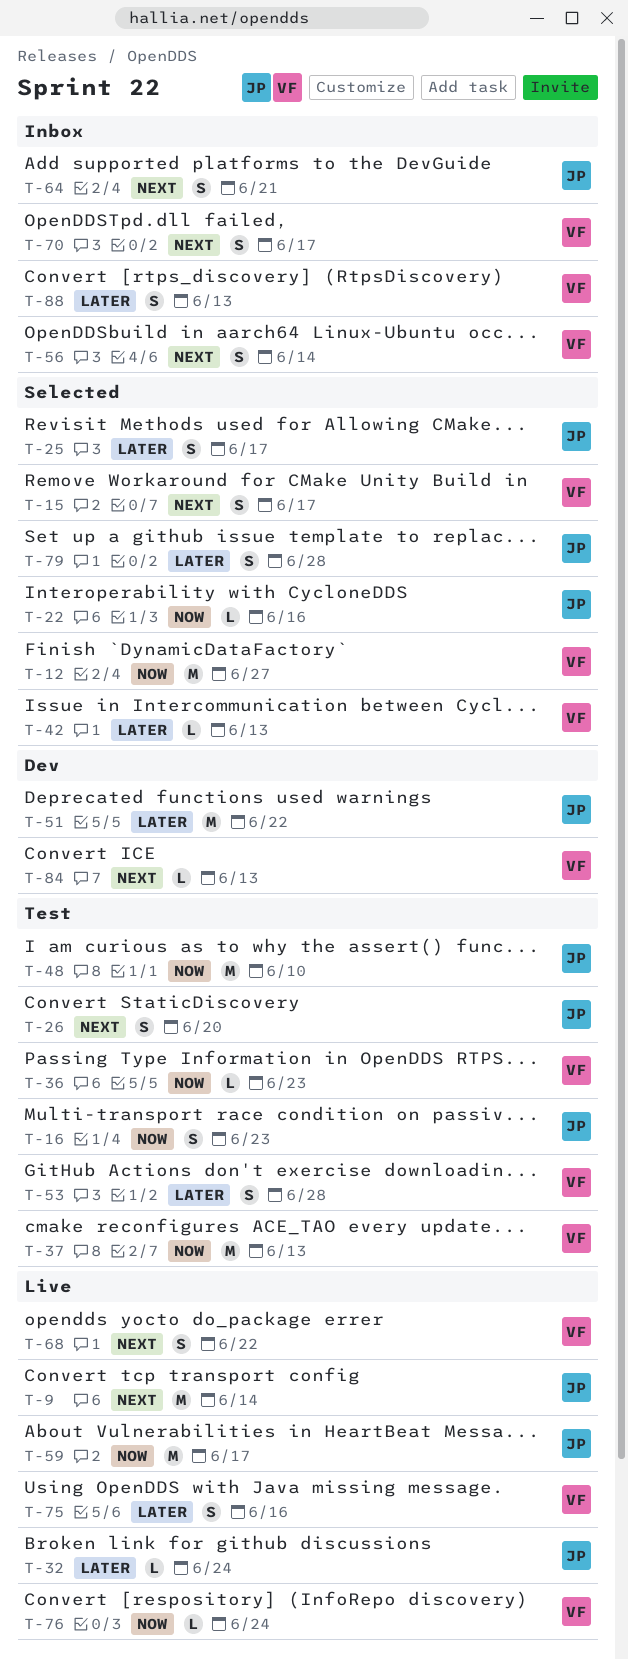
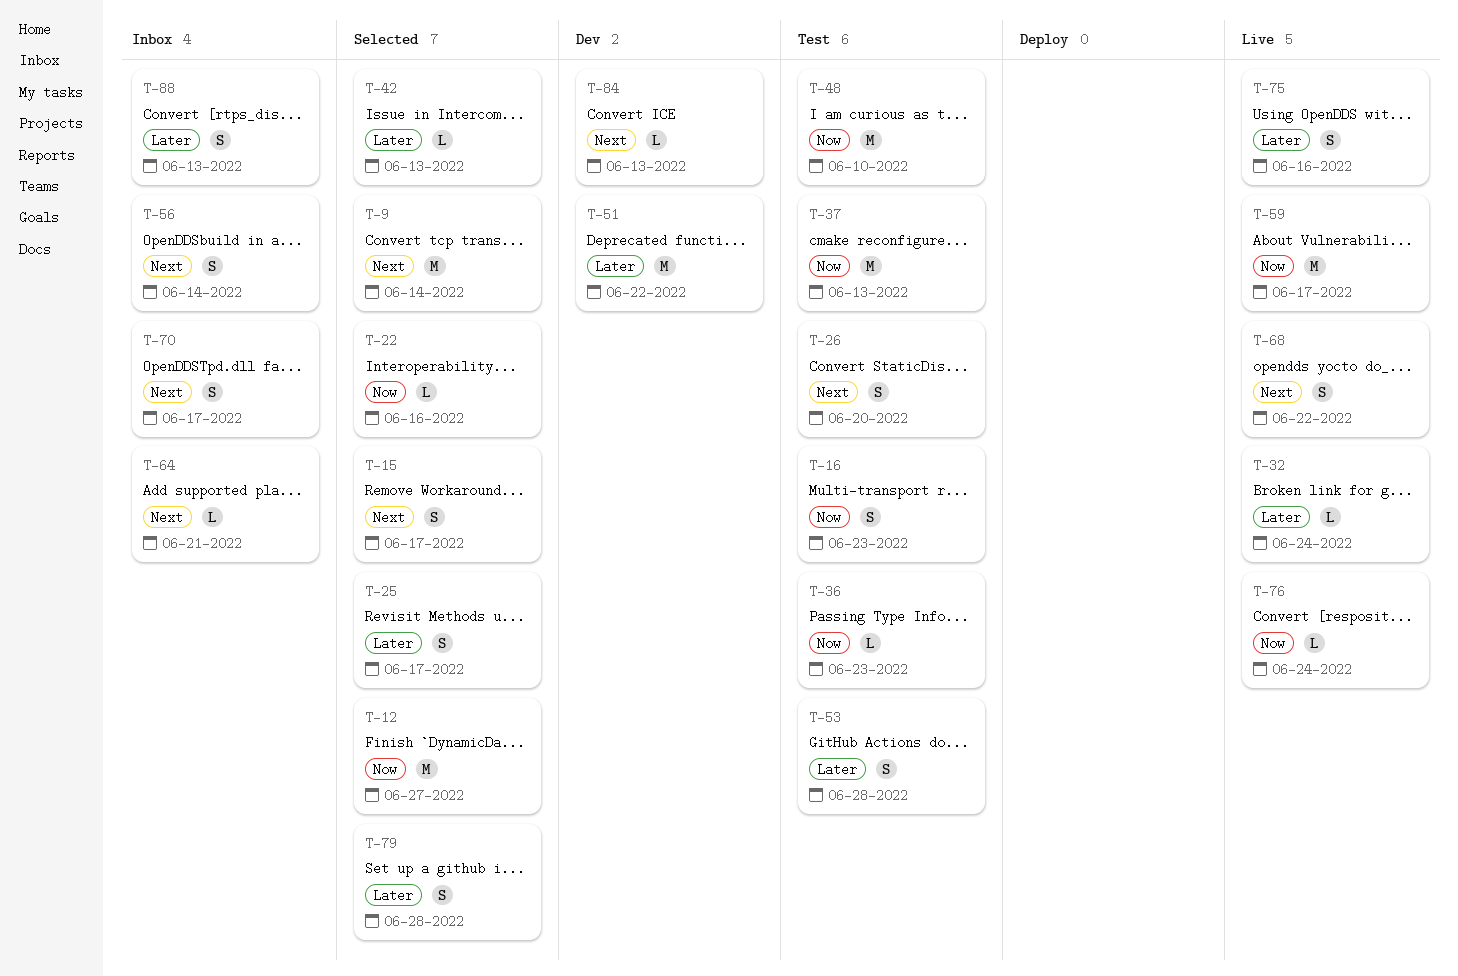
T-9, status: Live -> Selected
T-64, estimate: S -> L

